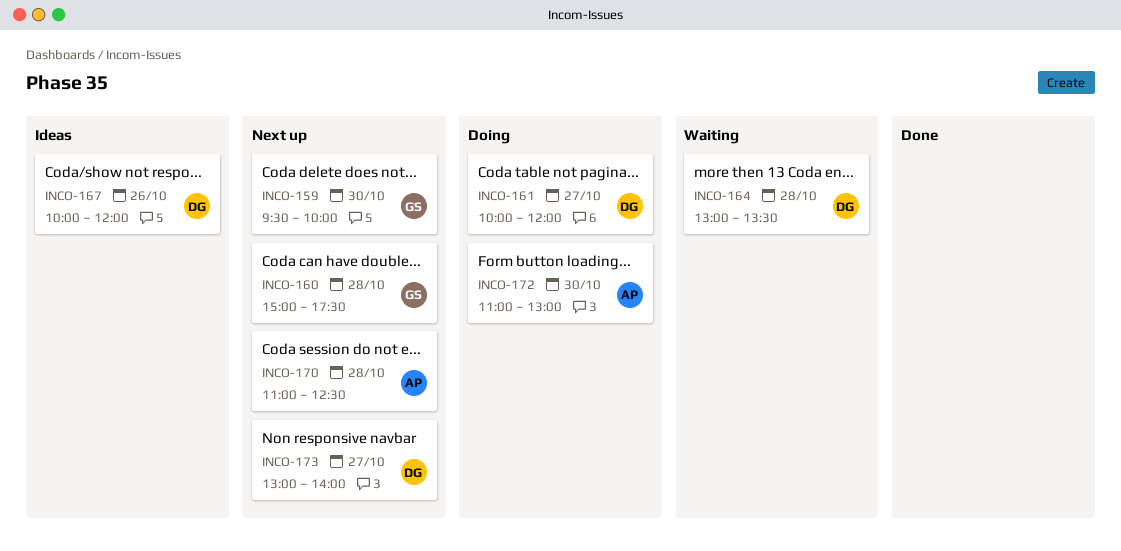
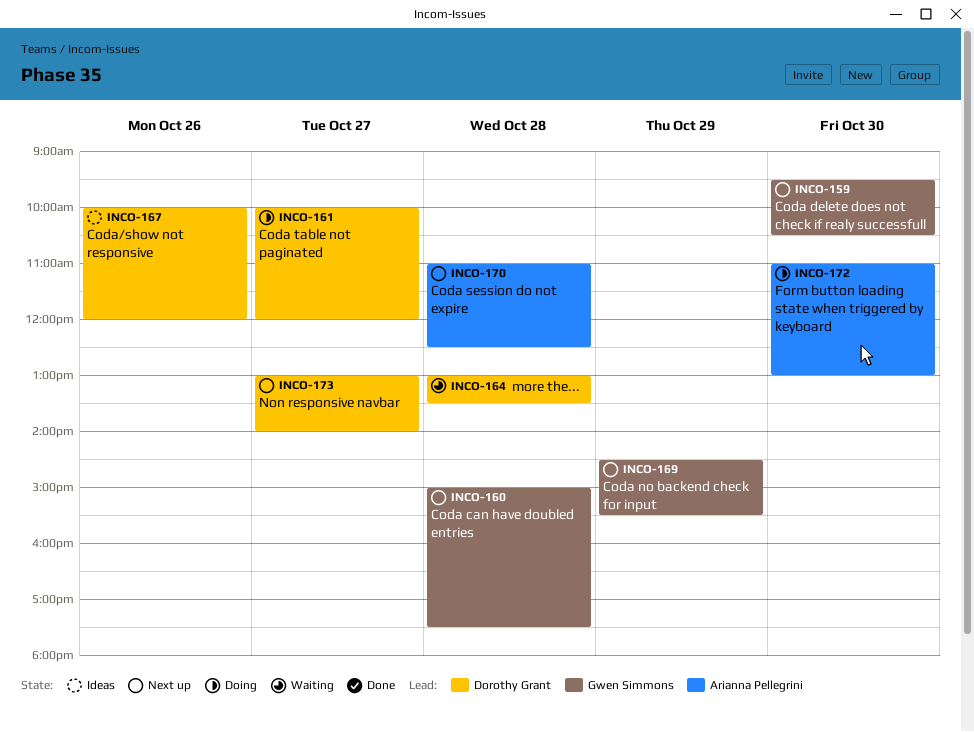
INCO-159, ends: 10:00 -> 10:30
INCO-169: none -> present

